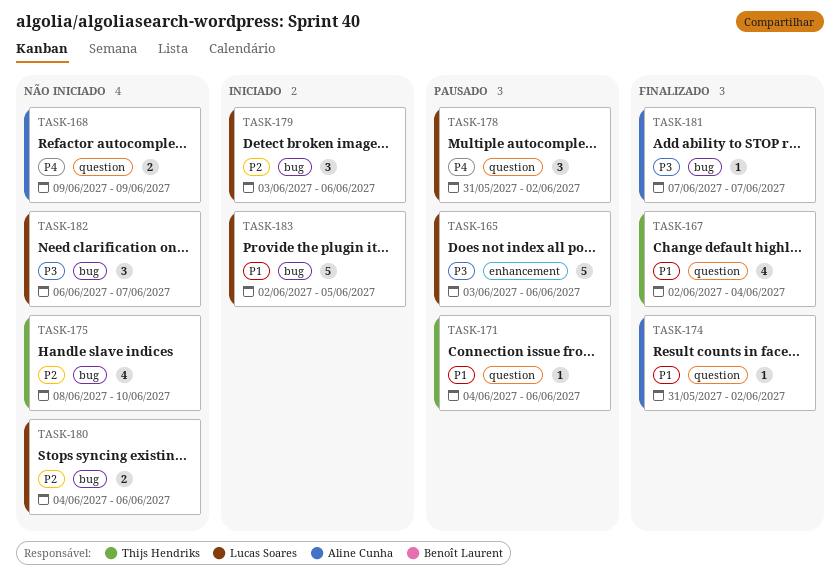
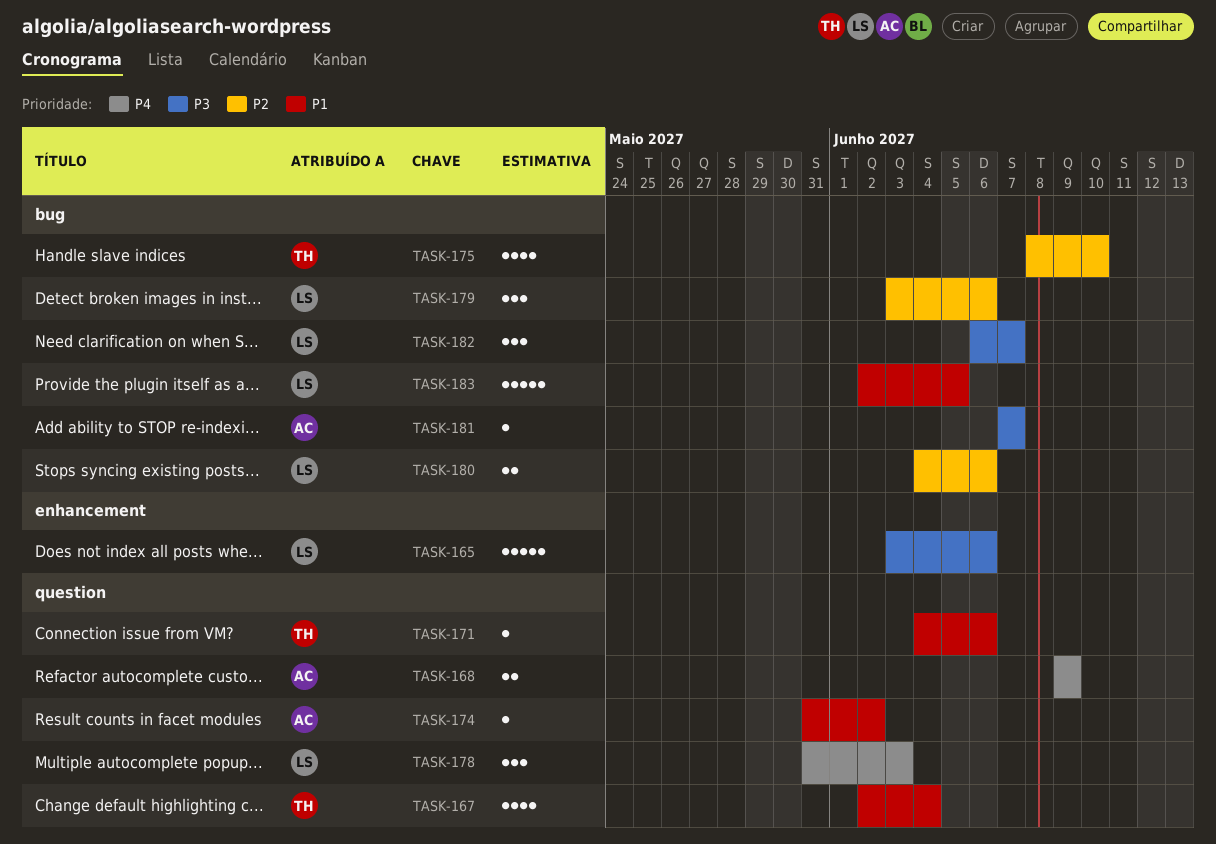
TASK-178, due: Jun 2 -> Jun 3

